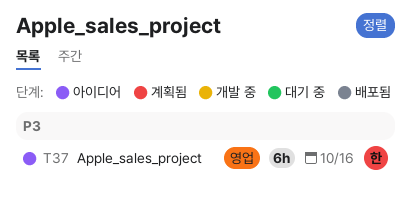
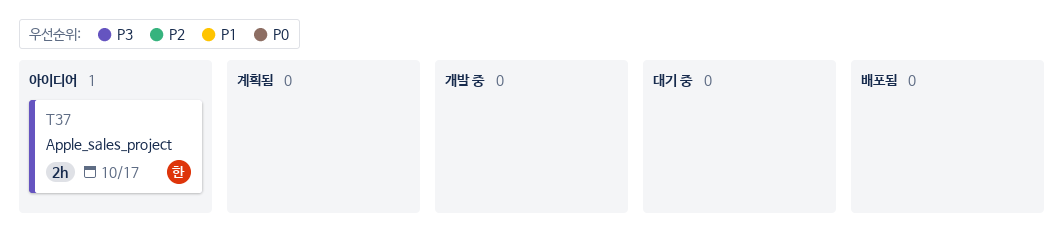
T37, estimate: 6h -> 2h
T37, due: Oct 16 -> Oct 17

